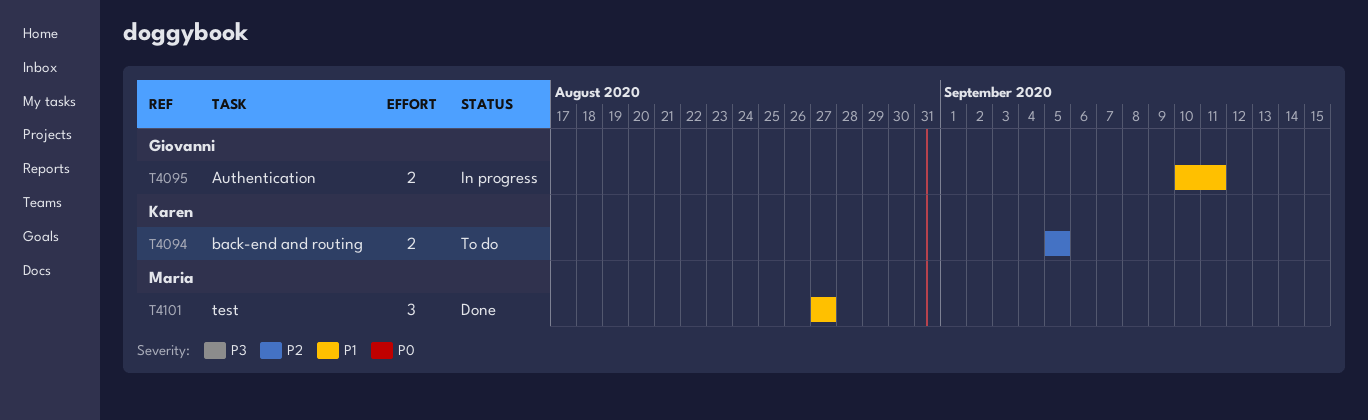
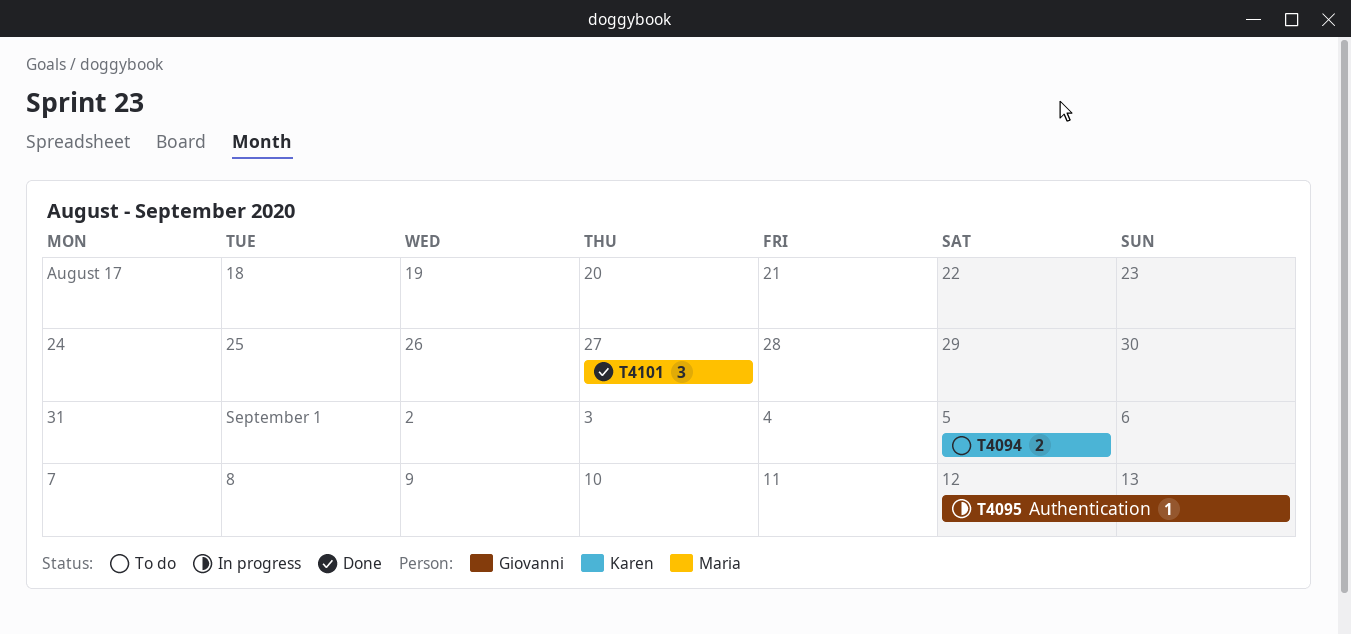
T4095, estimate: 2 -> 1
T4095, start: Sep 10 -> Sep 12
T4095, due: Sep 11 -> Sep 13

